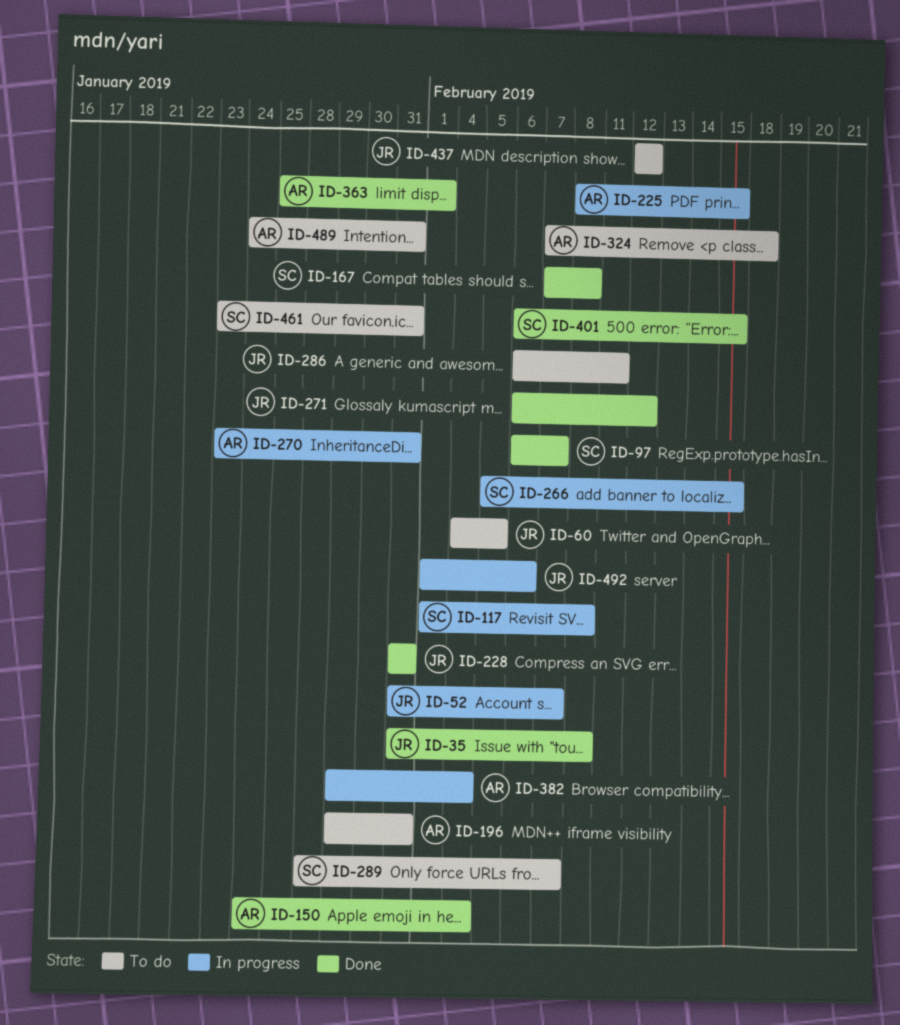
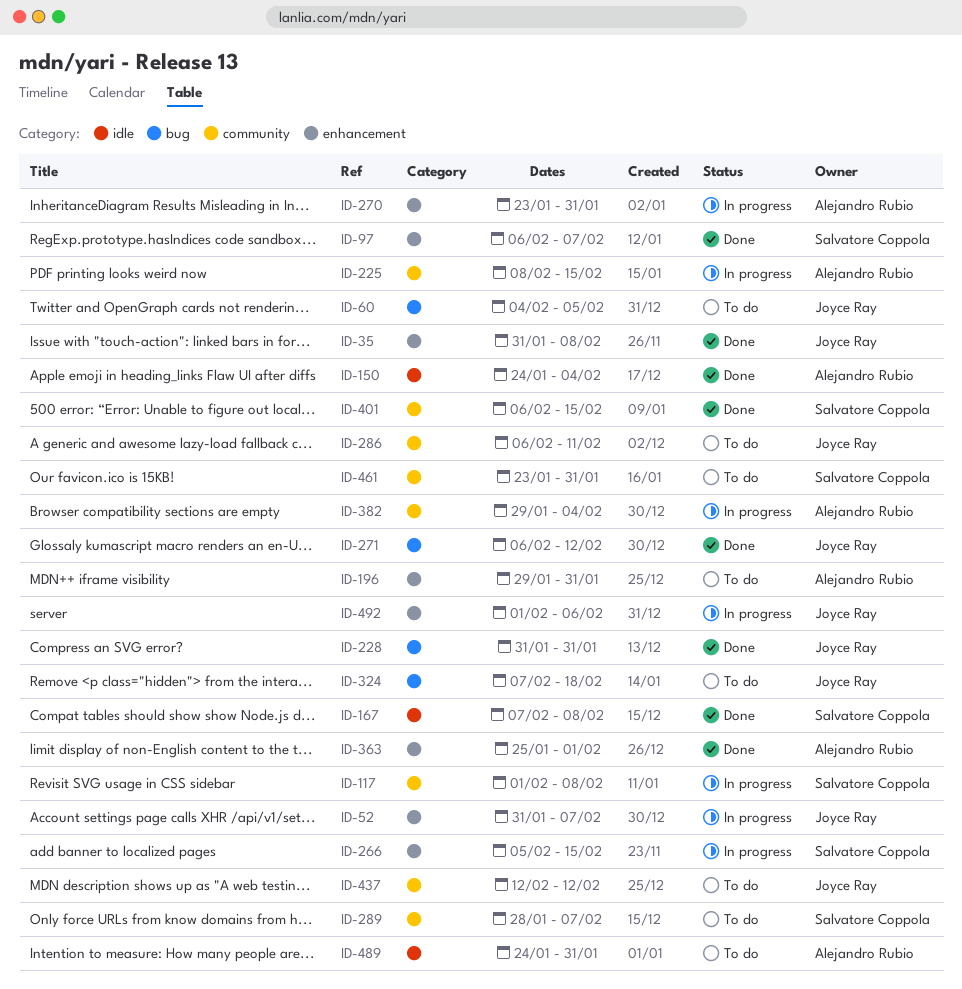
ID-324, owner: Alejandro Rubio -> Joyce Ray

